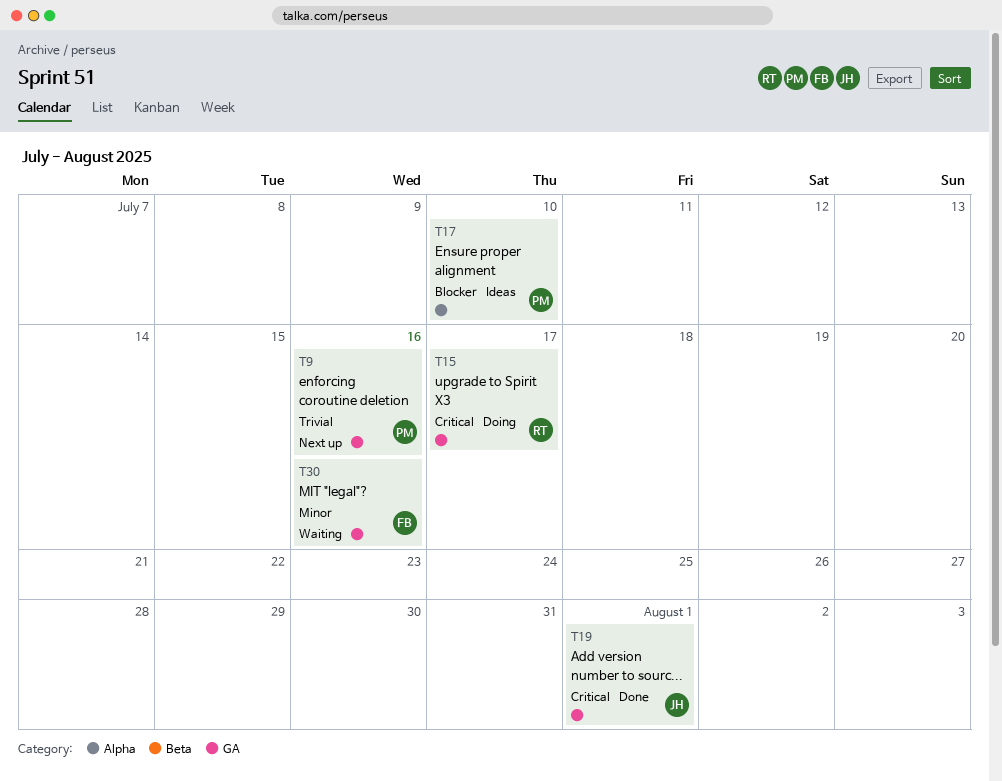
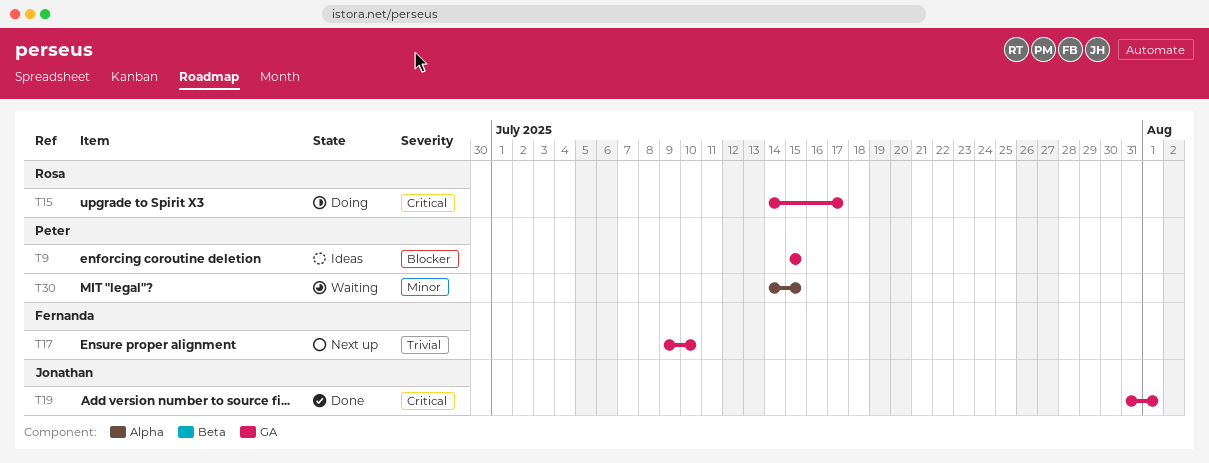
T9, status: Next up -> Ideas
T9, priority: Trivial -> Blocker
T9, due: Jul 16 -> Jul 15
T17, status: Ideas -> Next up
T17, owner: Peter -> Fernanda
T17, priority: Blocker -> Trivial
T17, label: Alpha -> GA
T30, owner: Fernanda -> Peter
T30, label: GA -> Alpha
T30, due: Jul 16 -> Jul 15

